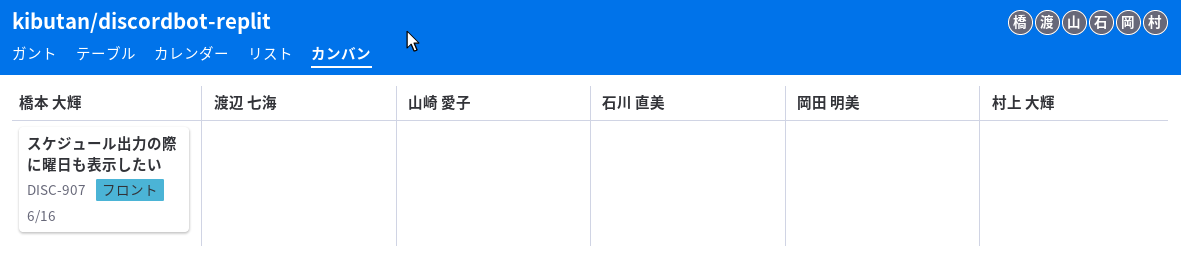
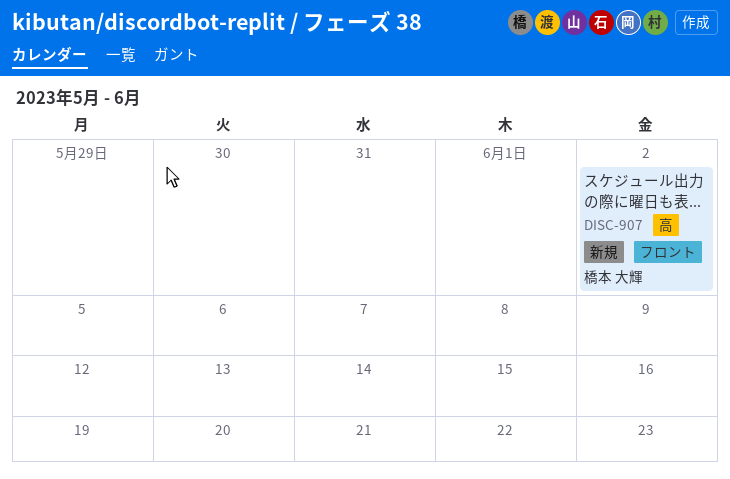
DISC-907, due: Jun 16 -> Jun 2

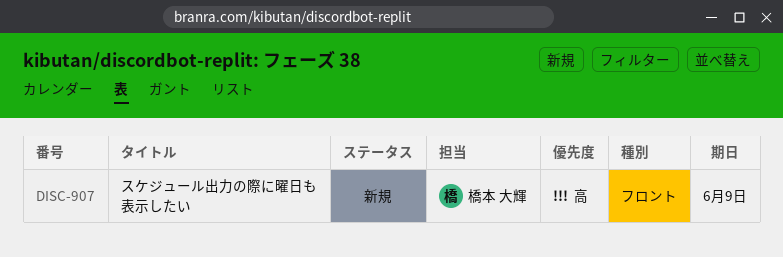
DISC-907, due: Jun 2 -> Jun 9

